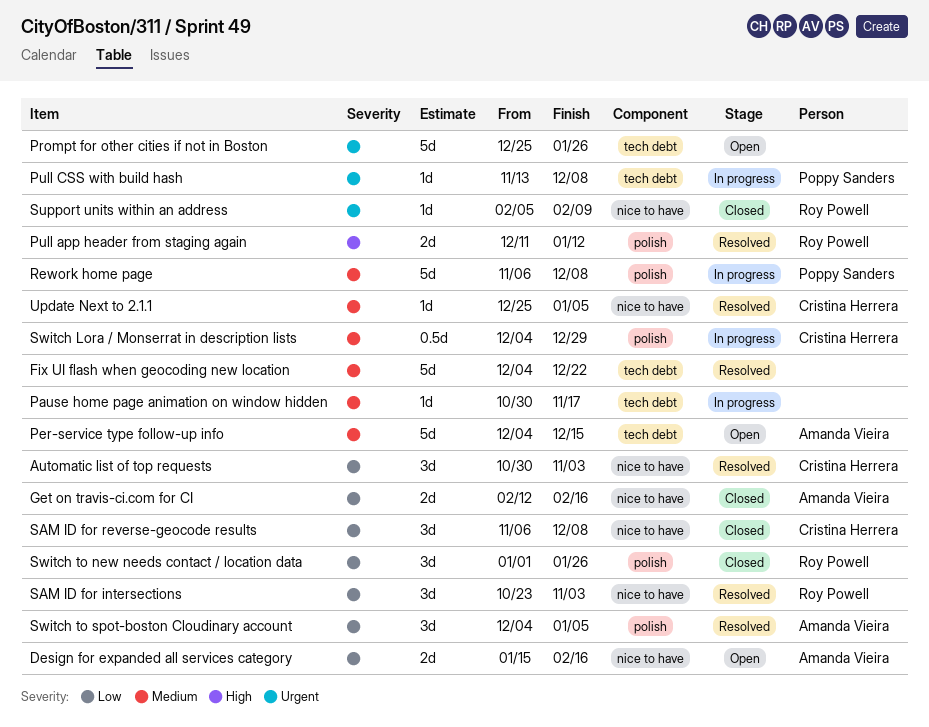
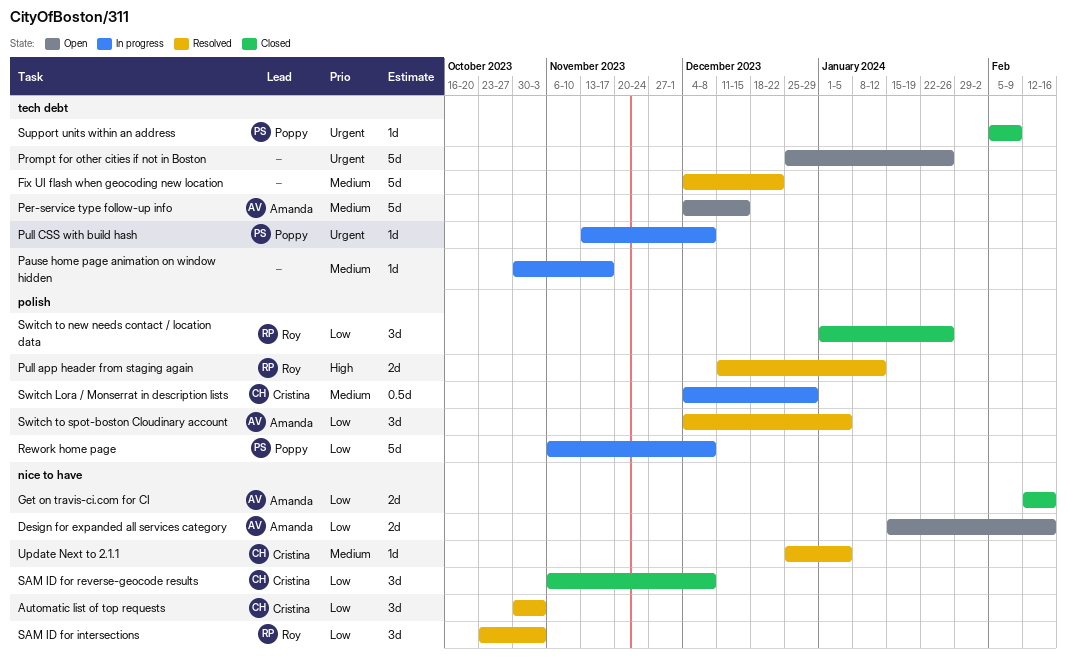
Rework home page, priority: Medium -> Low
Support units within an address, owner: Roy Powell -> Poppy Sanders
Support units within an address, label: nice to have -> tech debt

